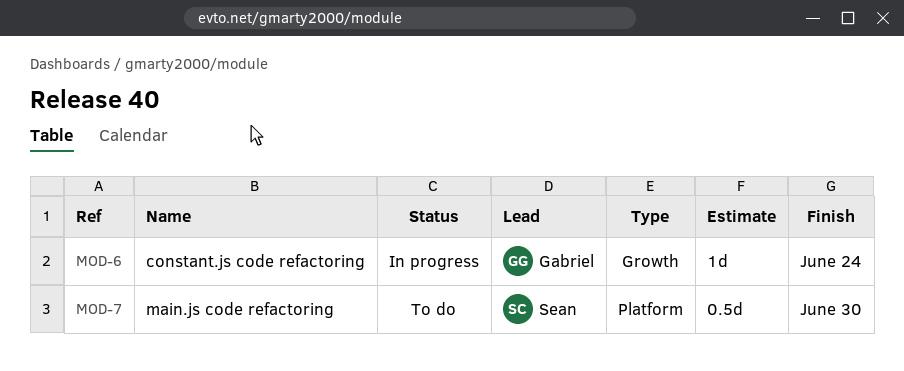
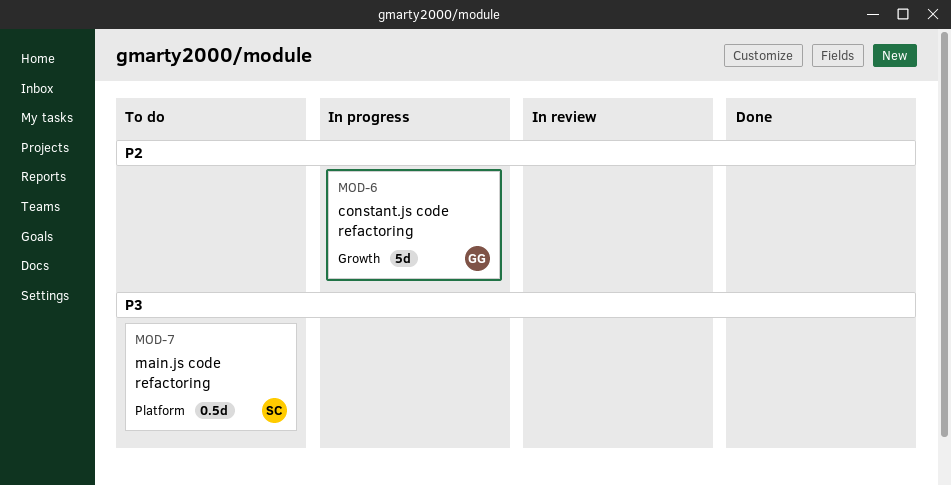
MOD-6, estimate: 1d -> 5d

